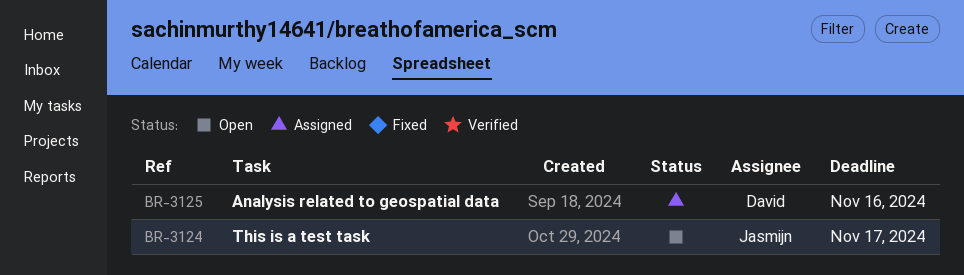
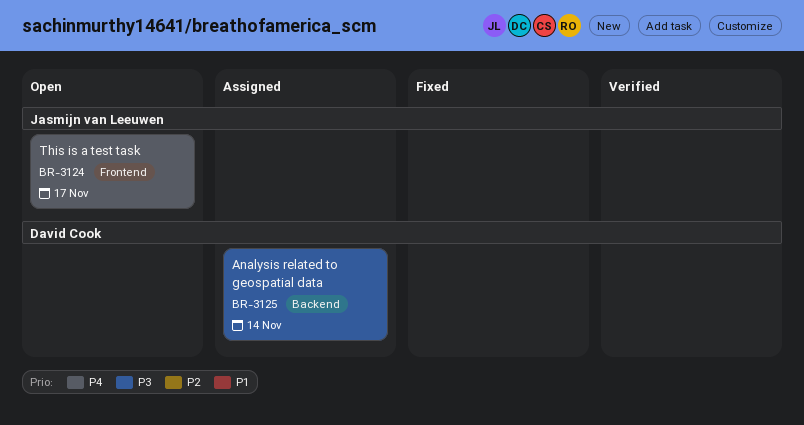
BR-3125, due: Nov 16 -> Nov 14

